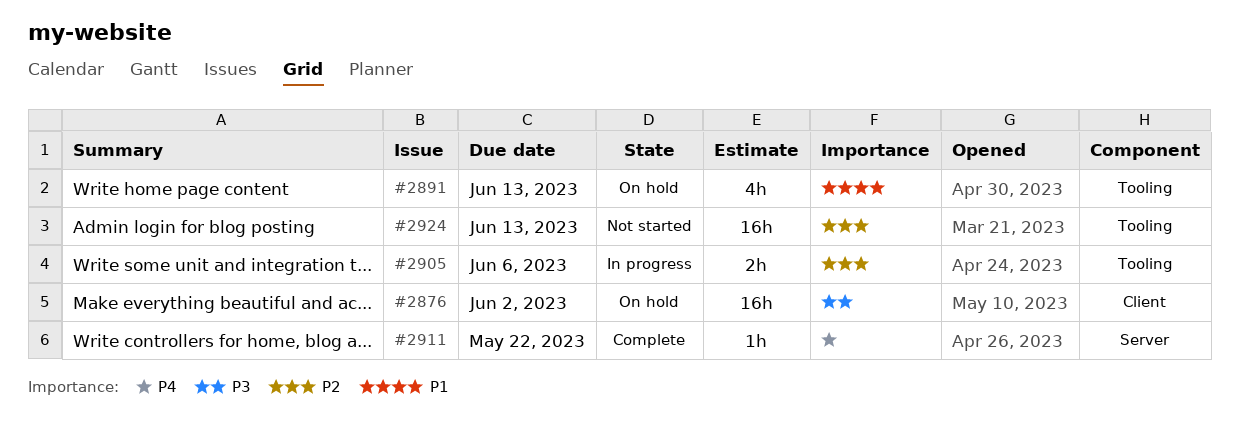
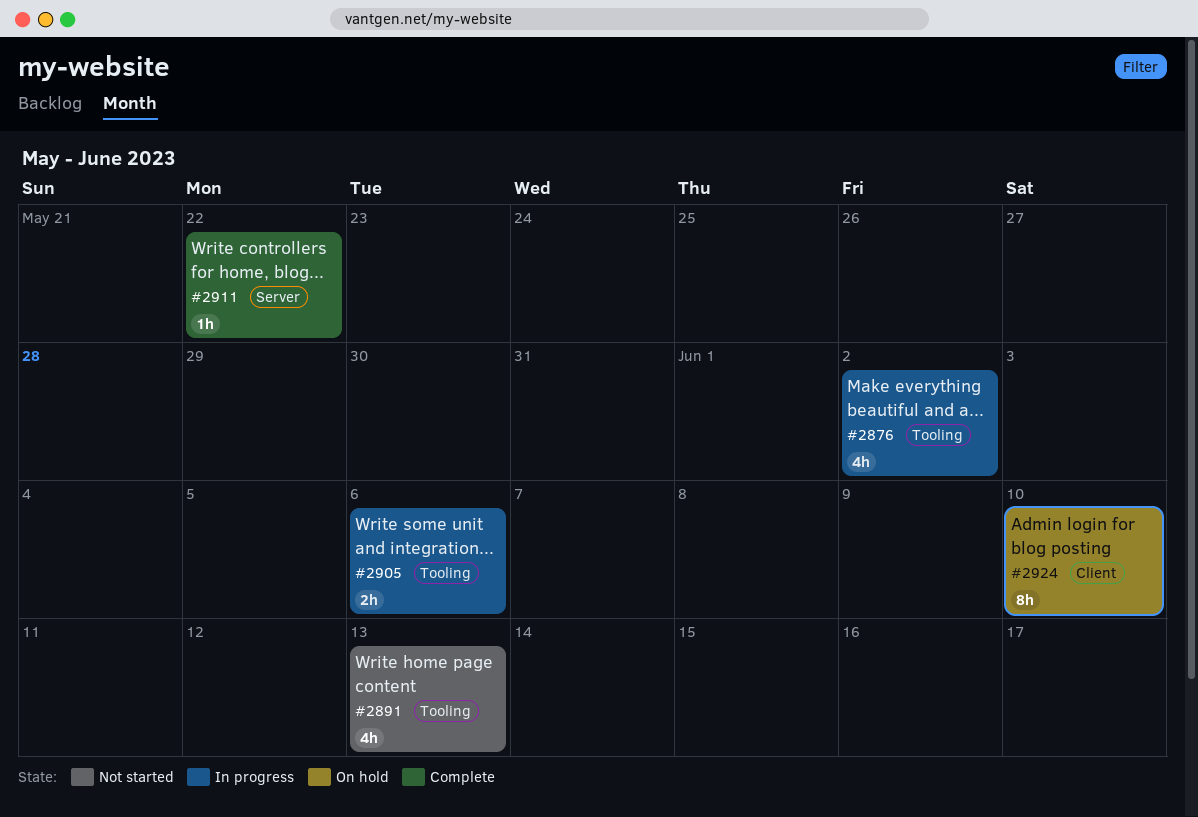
#2876, status: On hold -> In progress
#2876, label: Client -> Tooling
#2876, estimate: 16h -> 4h
#2891, status: On hold -> Not started
#2924, status: Not started -> On hold
#2924, label: Tooling -> Client
#2924, estimate: 16h -> 8h
#2924, due: Jun 13 -> Jun 10

